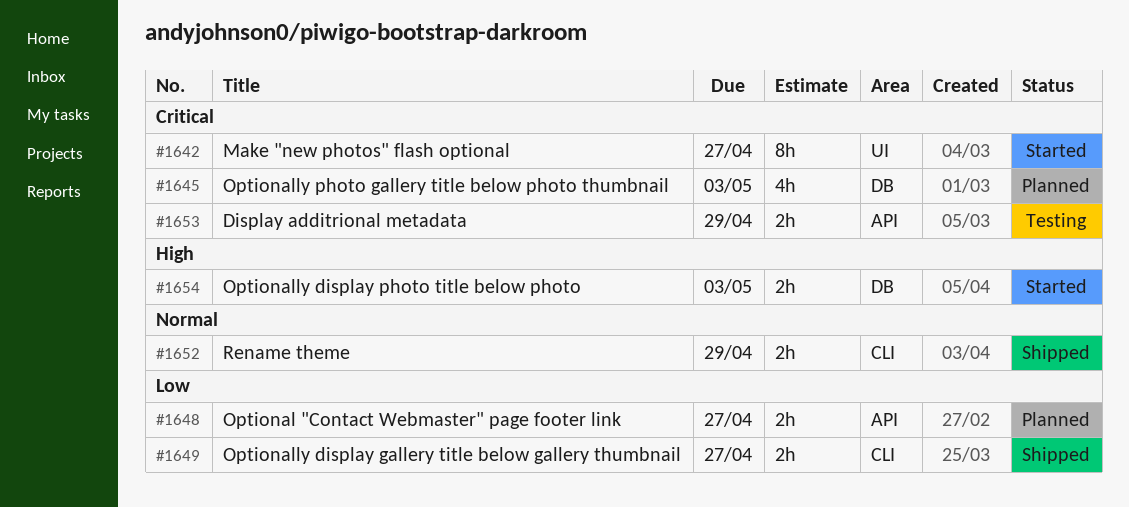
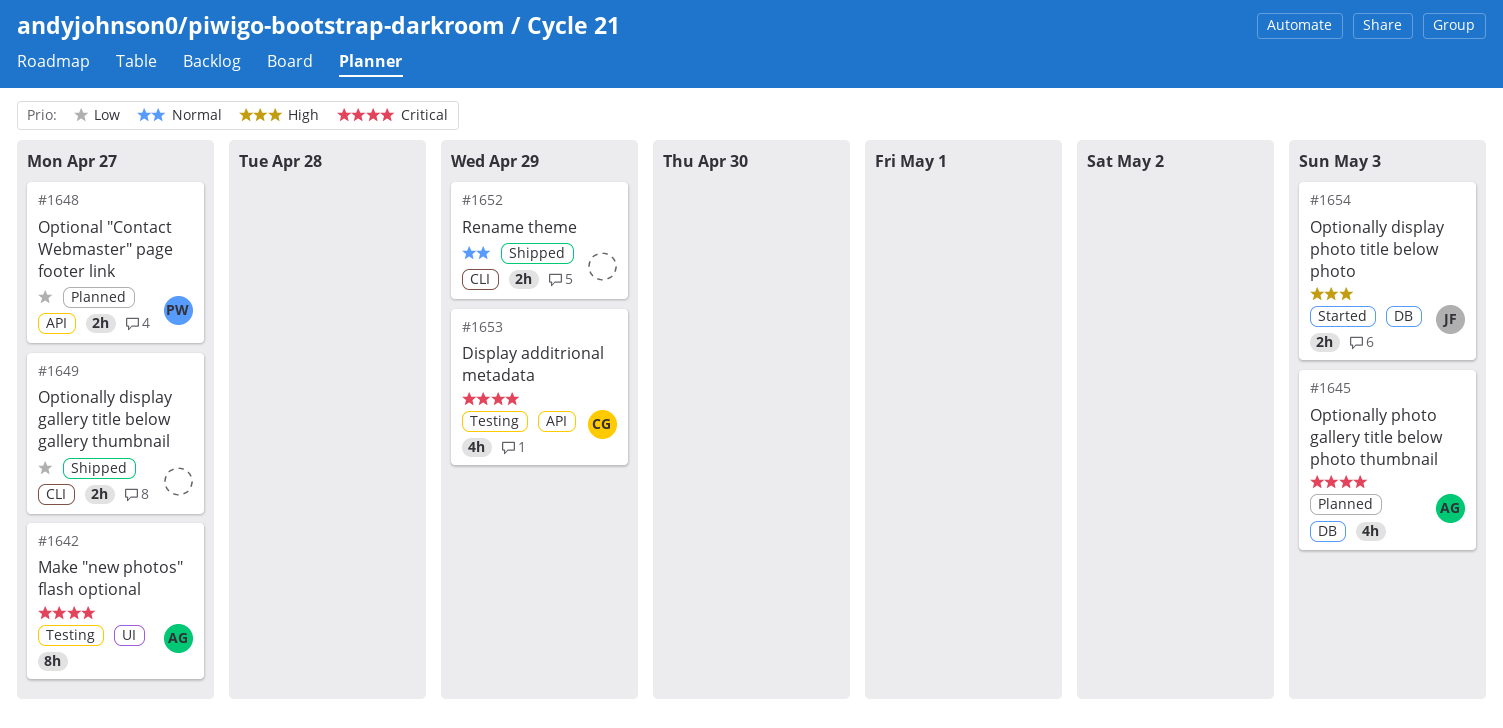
#1642, status: Started -> Testing
#1653, estimate: 2h -> 4h

